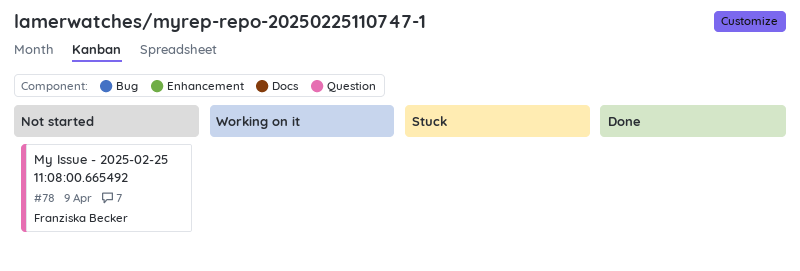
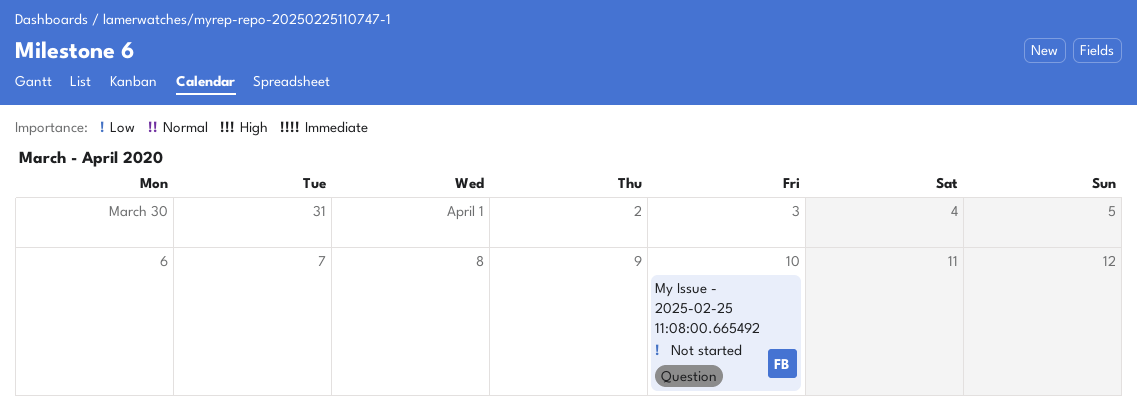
My Issue - 2025-02-25 11:08:00.665492, due: Apr 9 -> Apr 10

